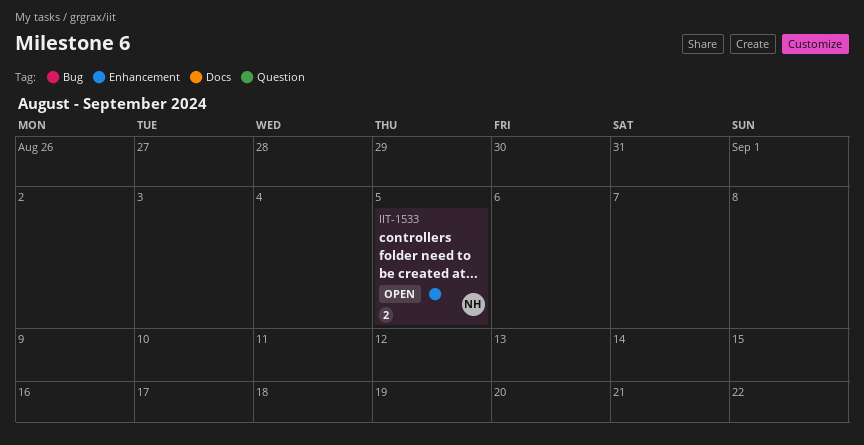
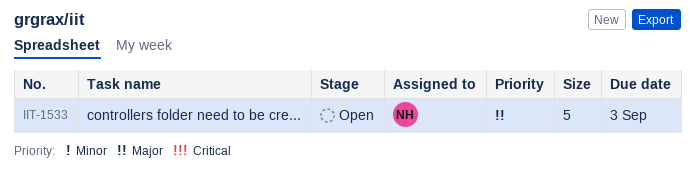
IIT-1533, estimate: 2 -> 5
IIT-1533, due: Sep 5 -> Sep 3

